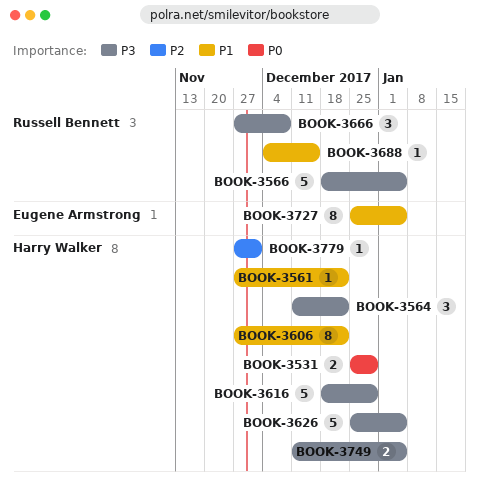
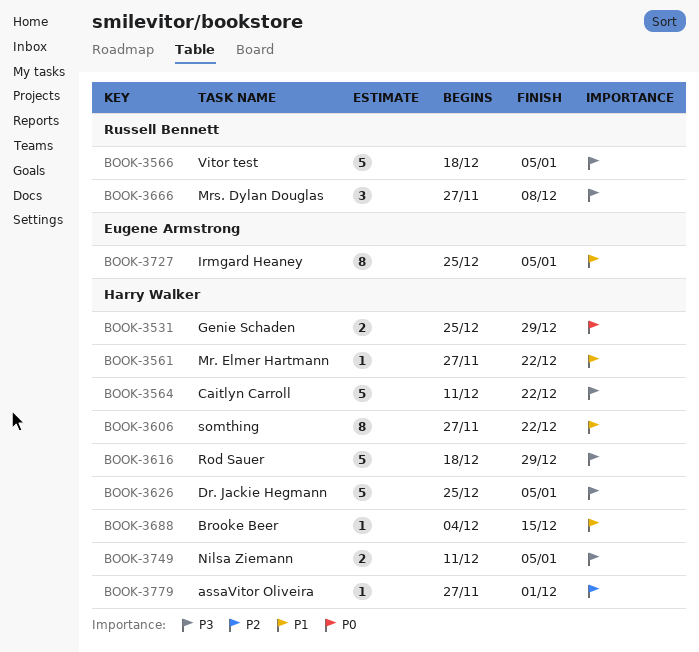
BOOK-3564, estimate: 3 -> 5
BOOK-3688, owner: Russell Bennett -> Harry Walker

